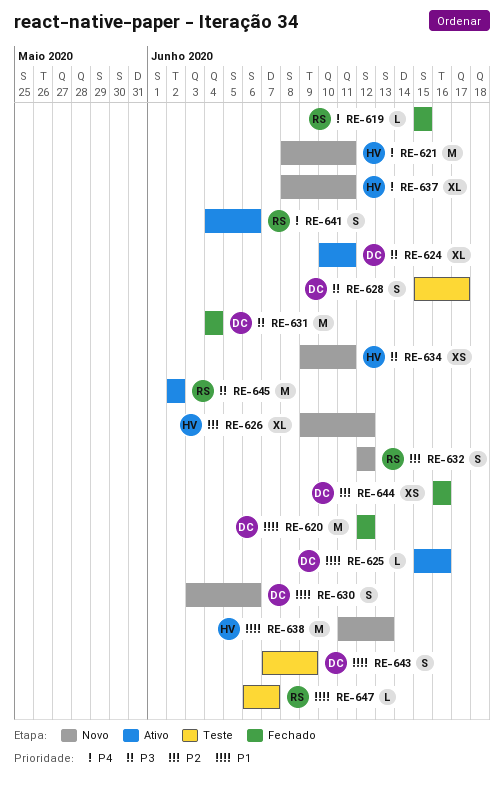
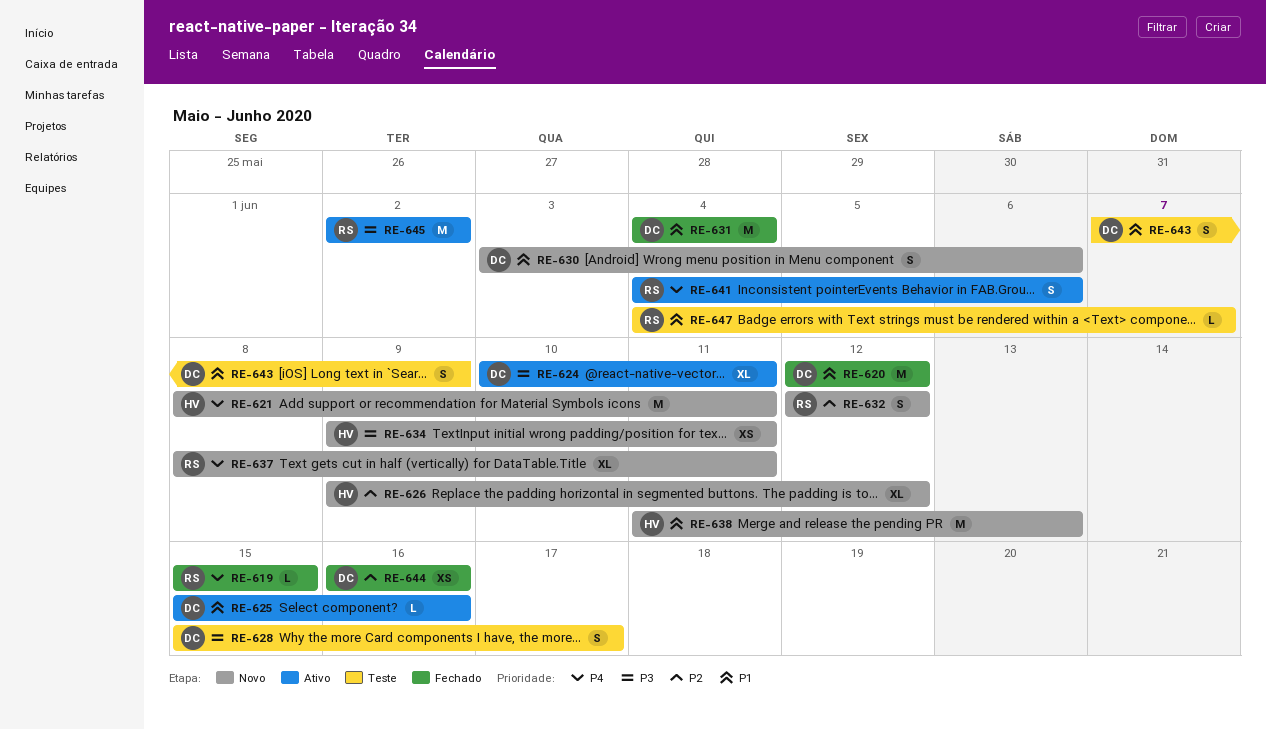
RE-631, priority: P3 -> P1
RE-637, owner: HV -> RS
RE-647, start: Jun 6 -> Jun 4

